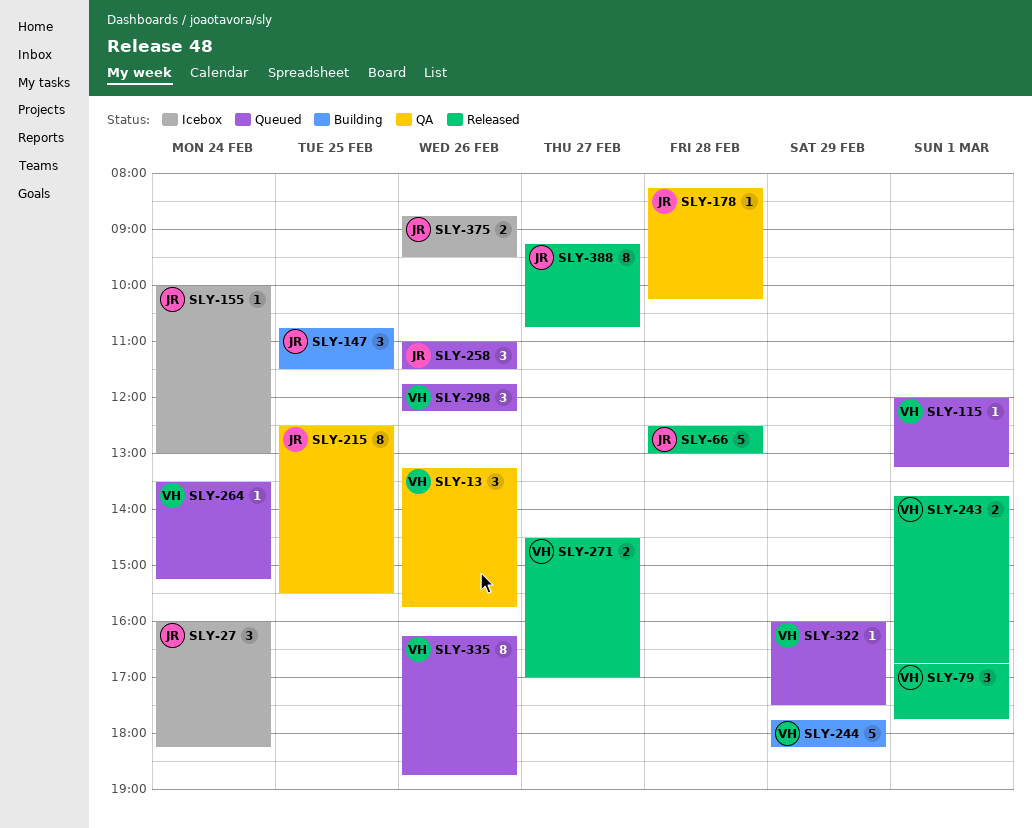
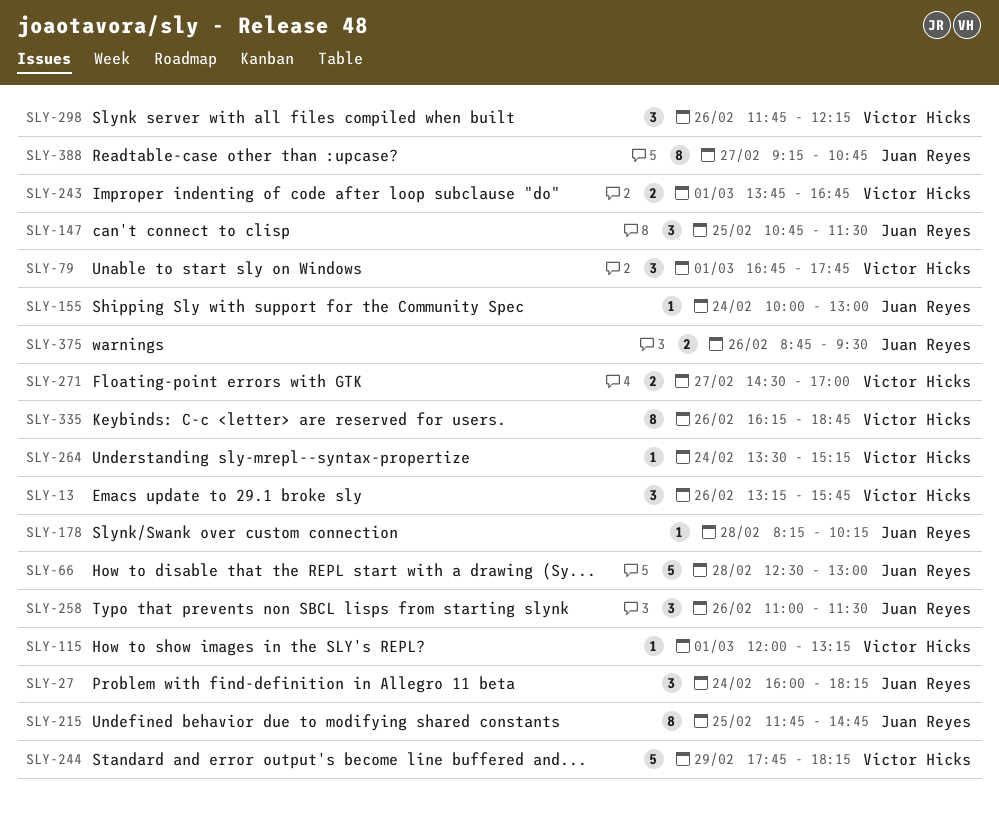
SLY-215, begins: 12:30 -> 11:45
SLY-215, ends: 15:30 -> 14:45
SLY-322: present -> none

